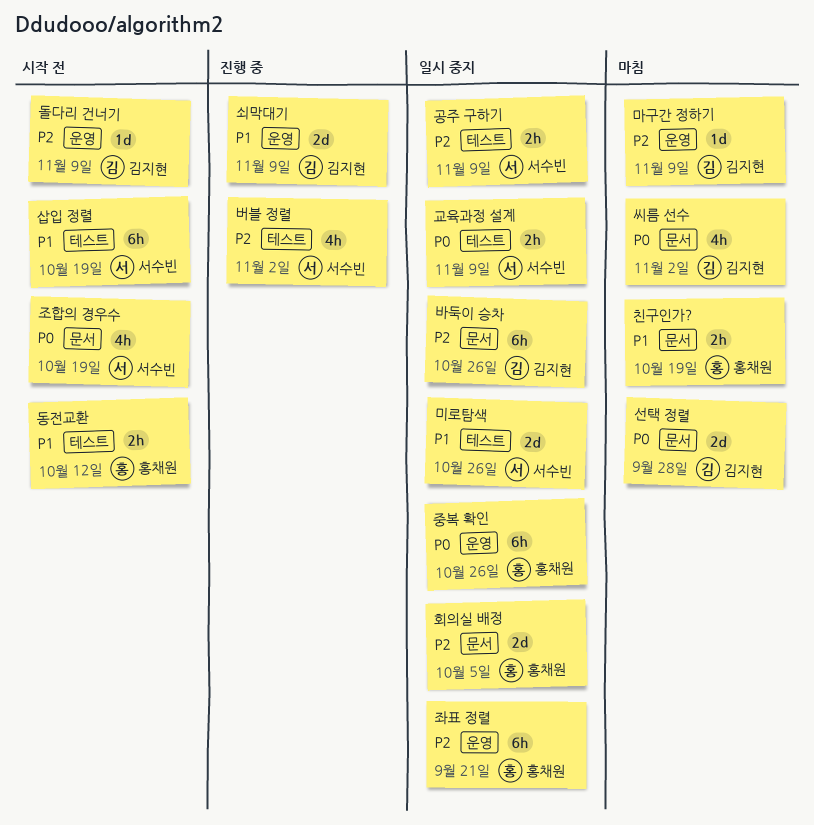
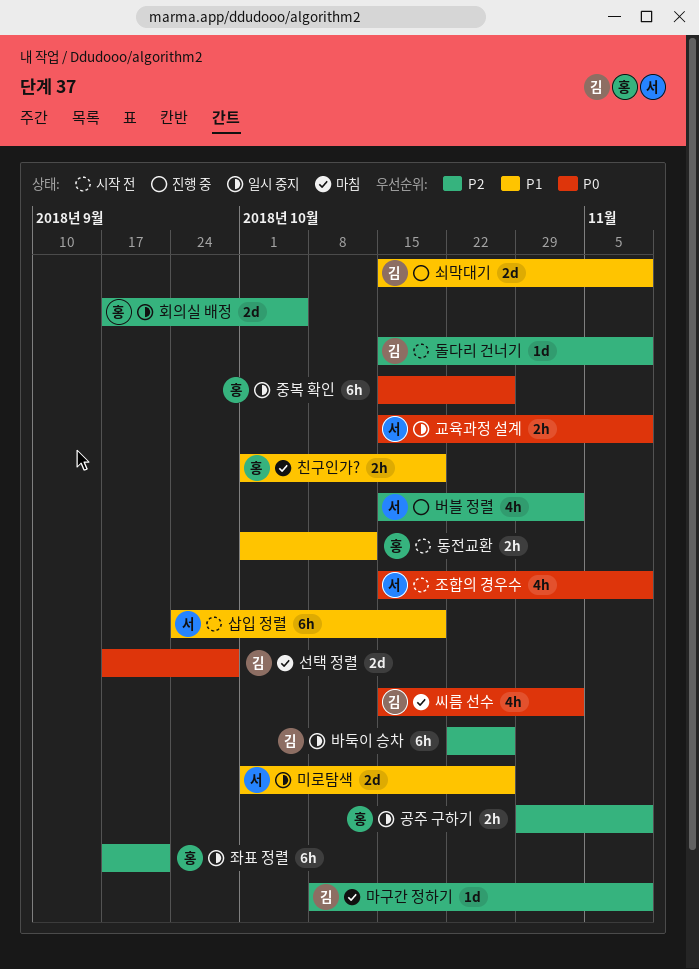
공주 구하기, owner: 서수빈 -> 홍채원
조합의 경우수, due: Oct 19 -> Nov 9

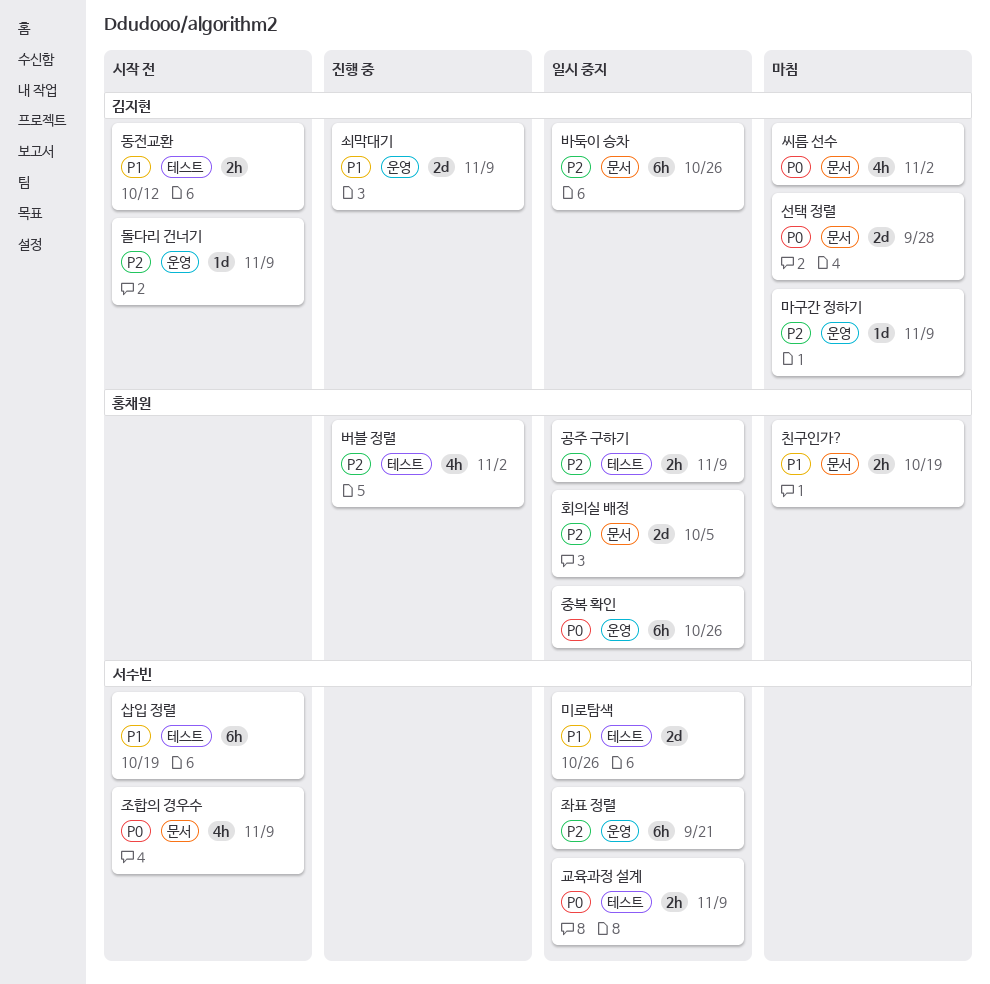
동전교환, owner: 홍채원 -> 김지현
버블 정렬, owner: 서수빈 -> 홍채원
좌표 정렬, owner: 홍채원 -> 서수빈

